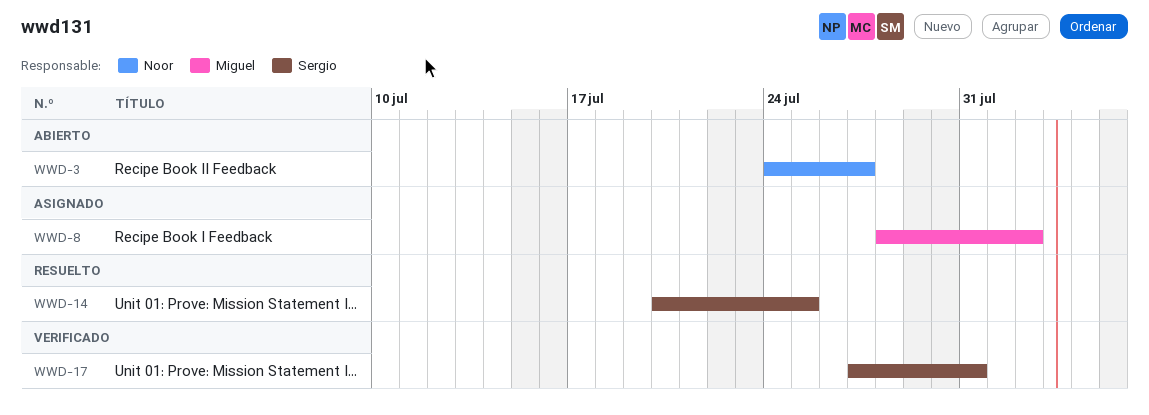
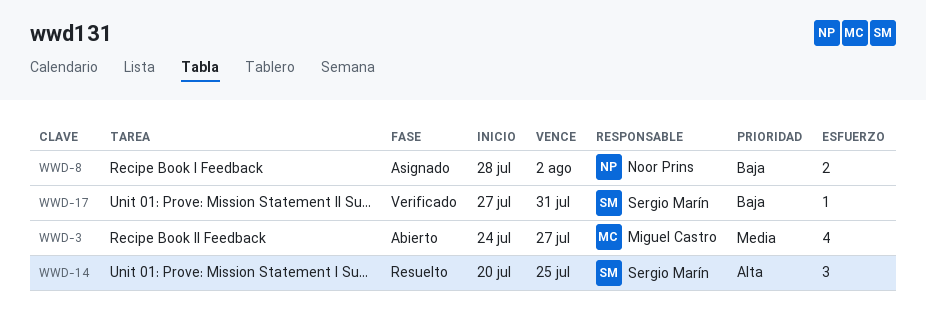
WWD-3, owner: Noor Prins -> Miguel Castro
WWD-8, owner: Miguel Castro -> Noor Prins

